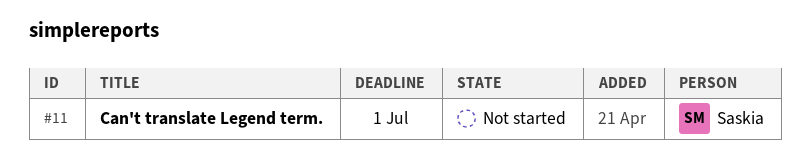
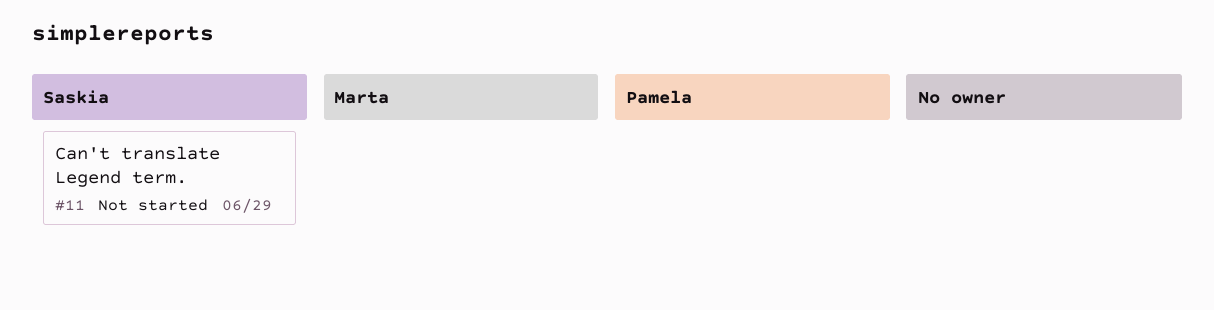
#11, due: Jul 1 -> Jun 29

